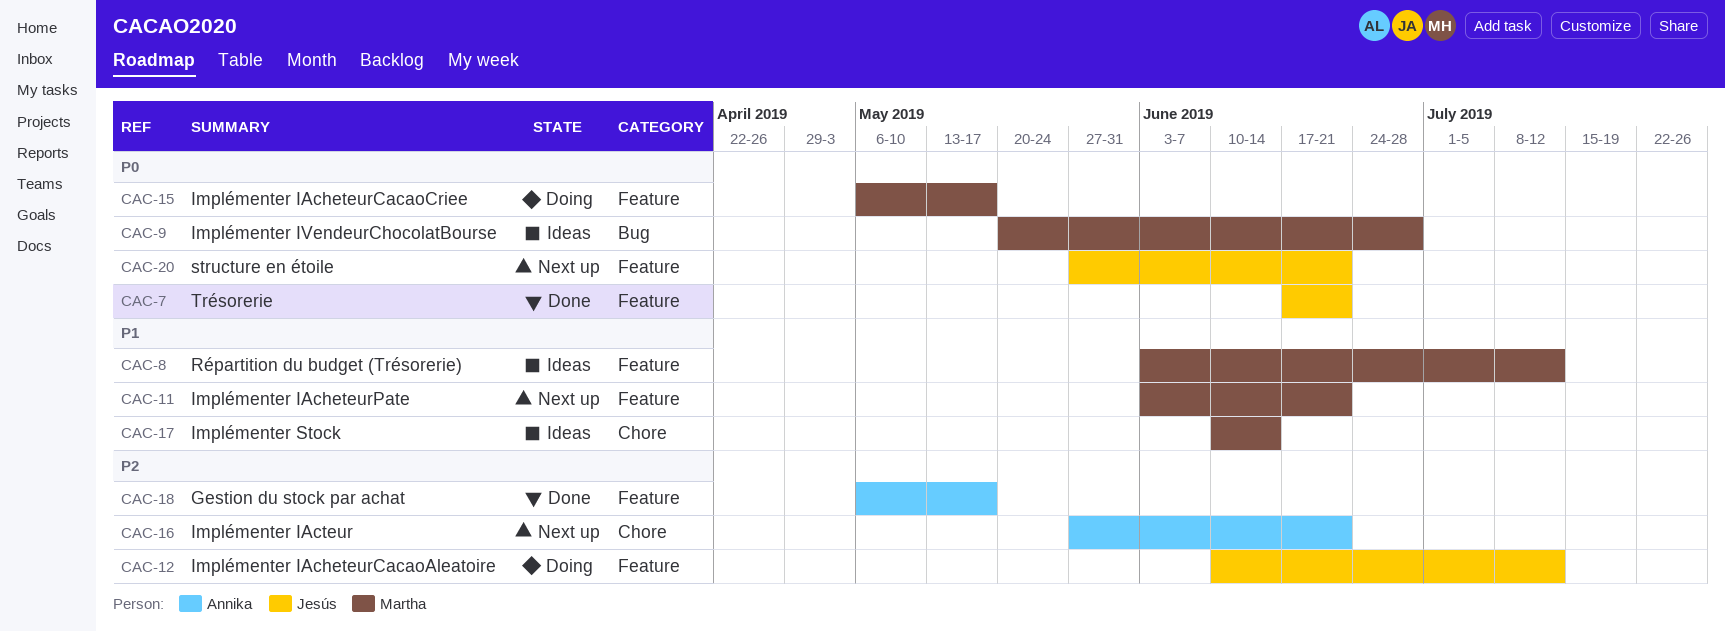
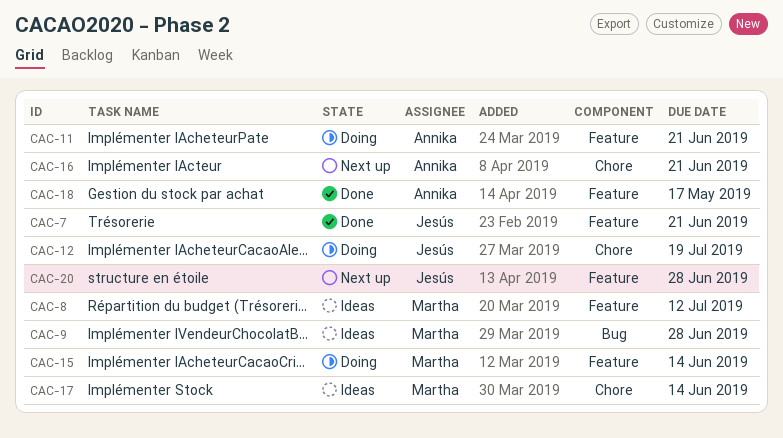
CAC-11, status: Next up -> Doing
CAC-11, owner: Martha -> Annika
CAC-12, label: Feature -> Chore
CAC-12, due: Jul 12 -> Jul 19
CAC-15, due: May 17 -> Jun 14
CAC-20, due: Jun 21 -> Jun 28

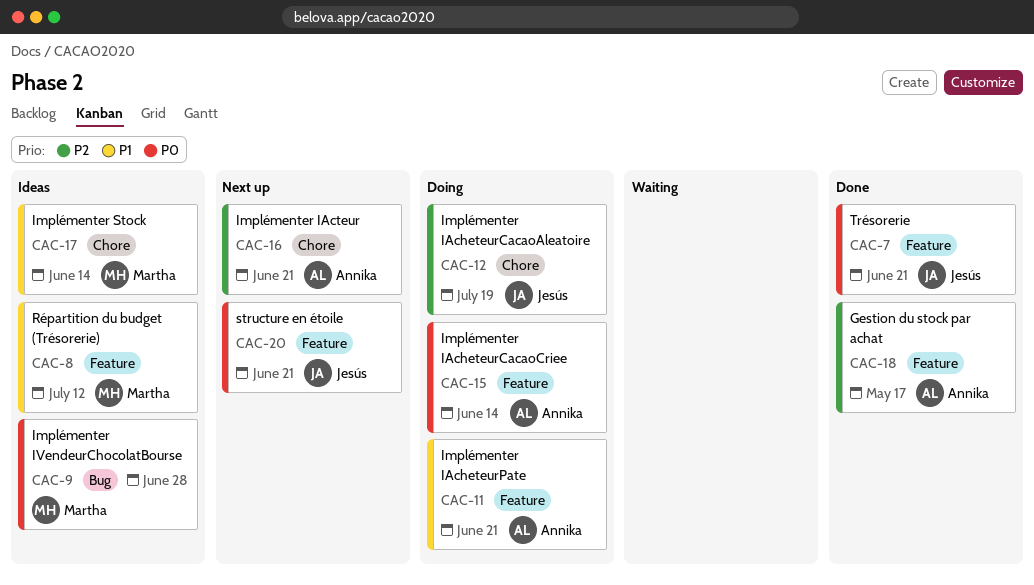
CAC-15, owner: Martha -> Annika
CAC-20, due: Jun 28 -> Jun 21

